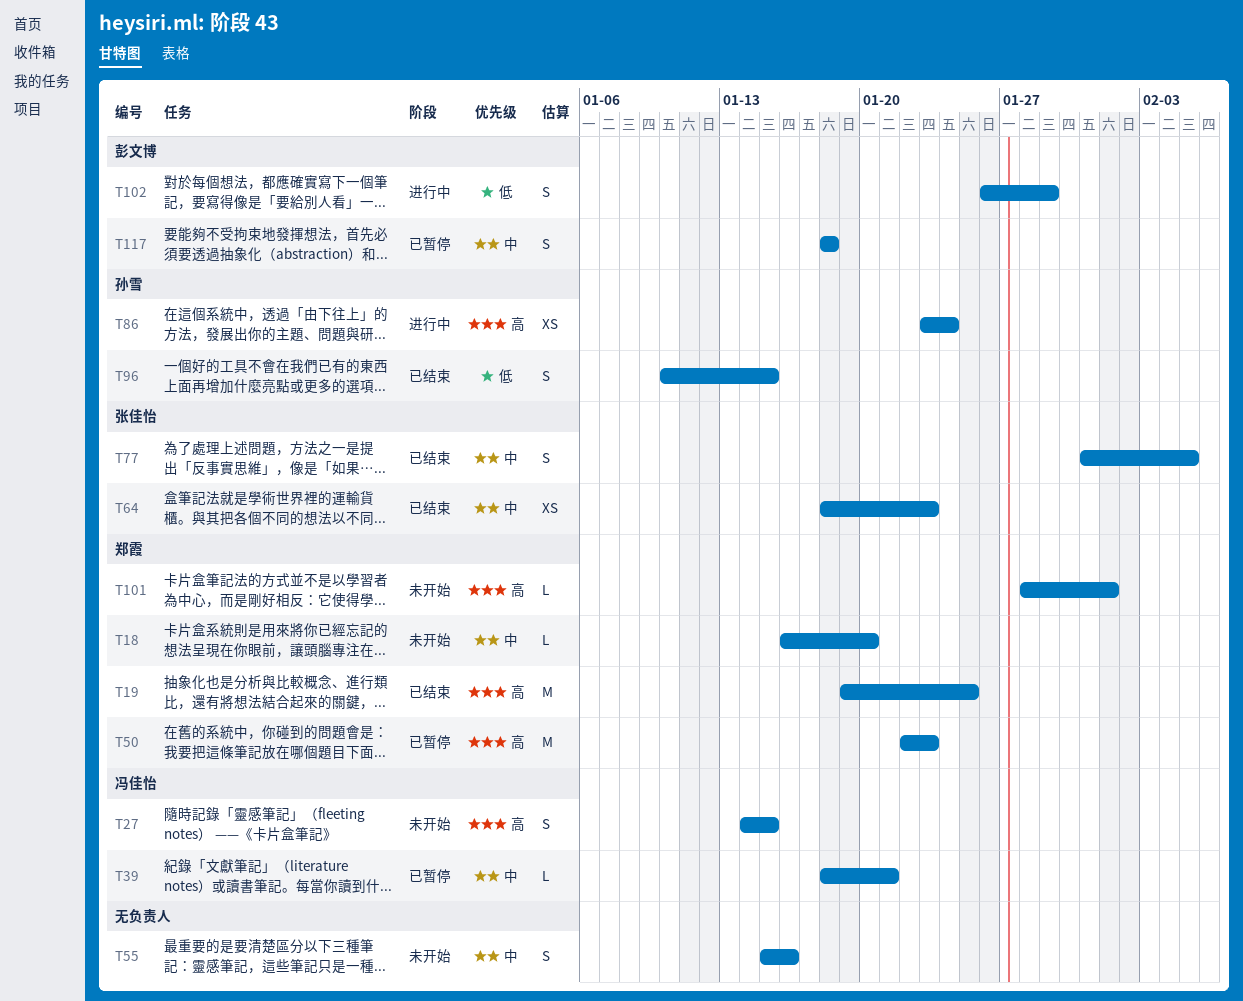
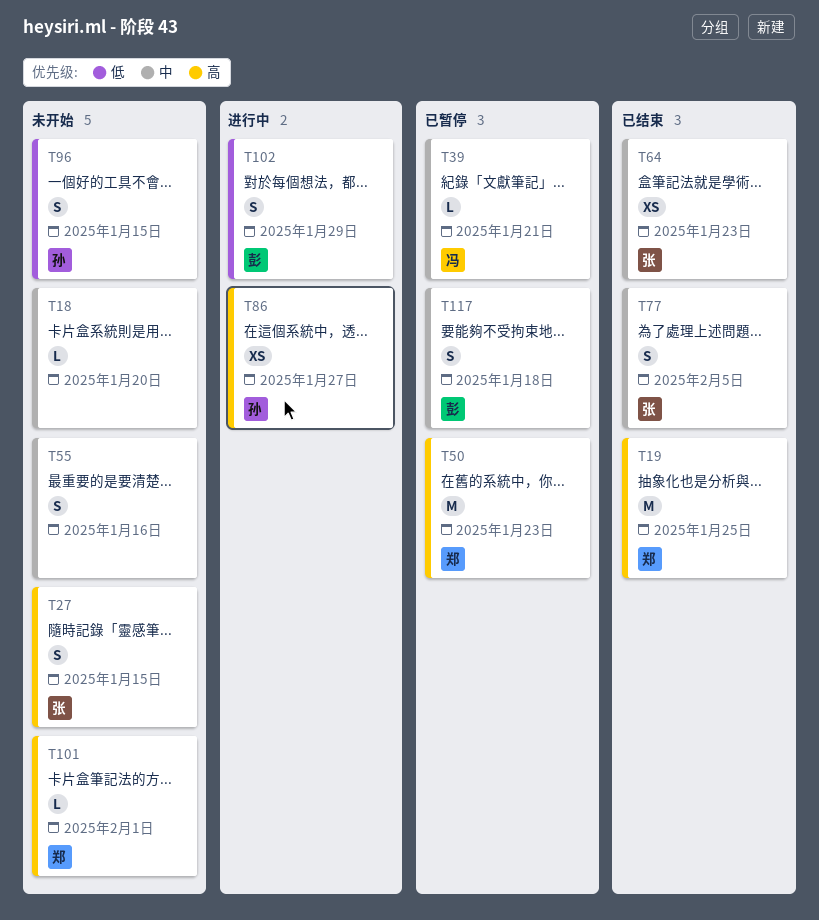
T18, owner: 郑霞 -> none
T27, owner: 冯佳怡 -> 张佳怡
T86, due: Jan 24 -> Jan 27
T96, status: 已结束 -> 未开始

